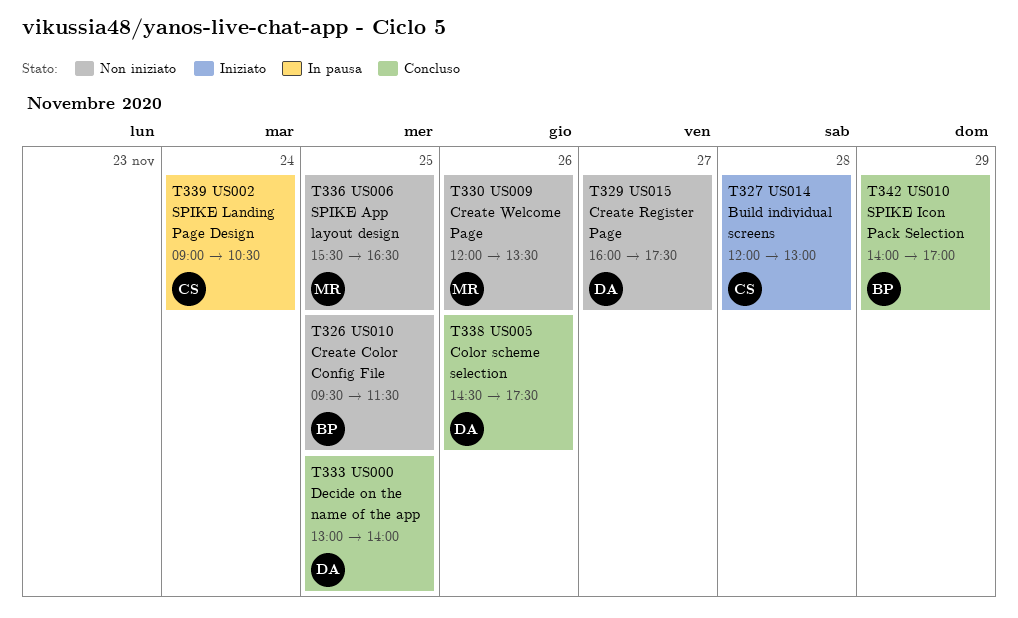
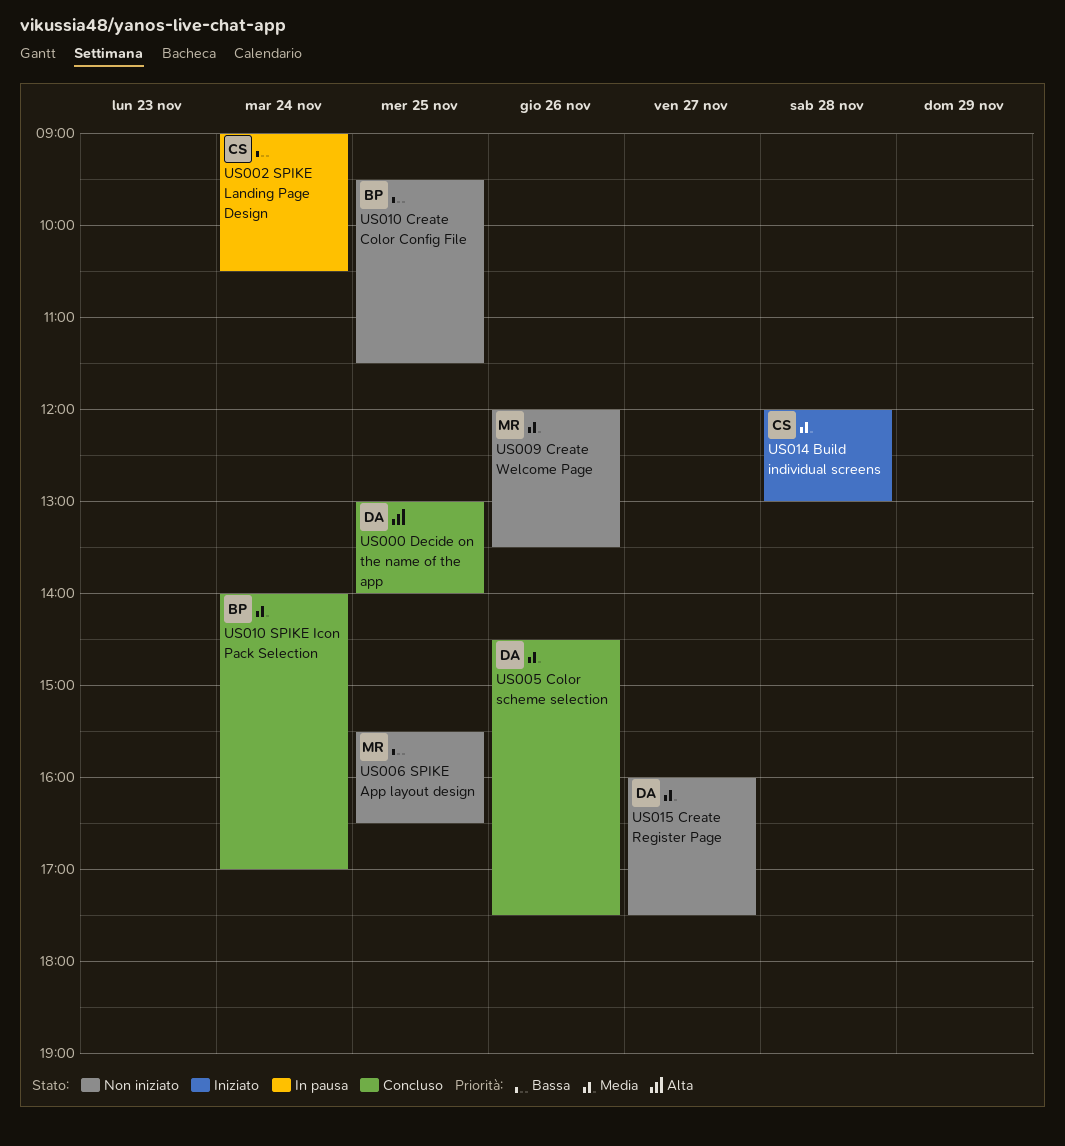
US010 SPIKE Icon Pack Selection, day: Nov 29 -> Nov 24

